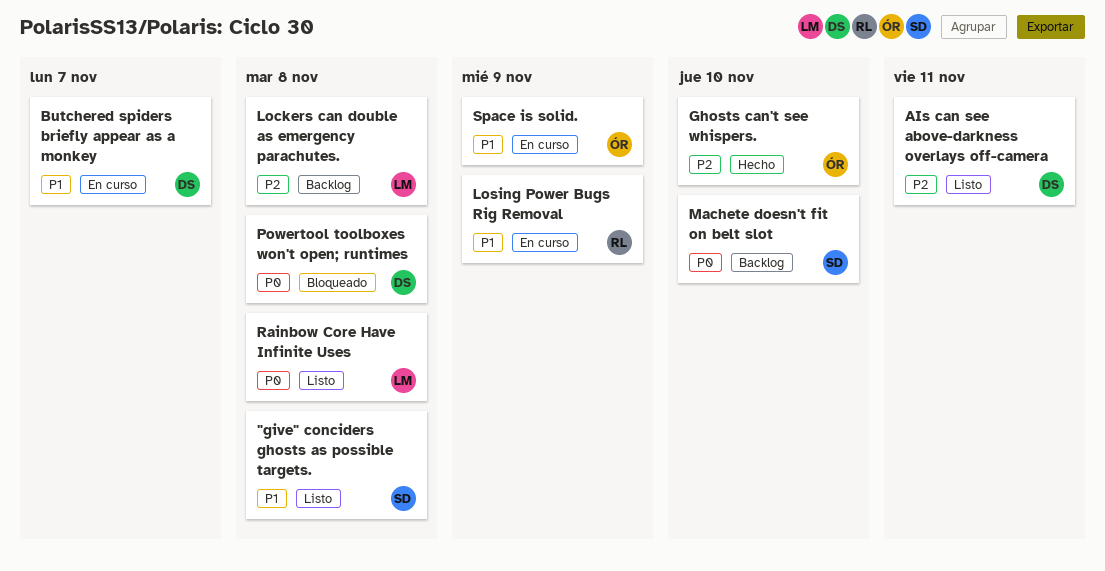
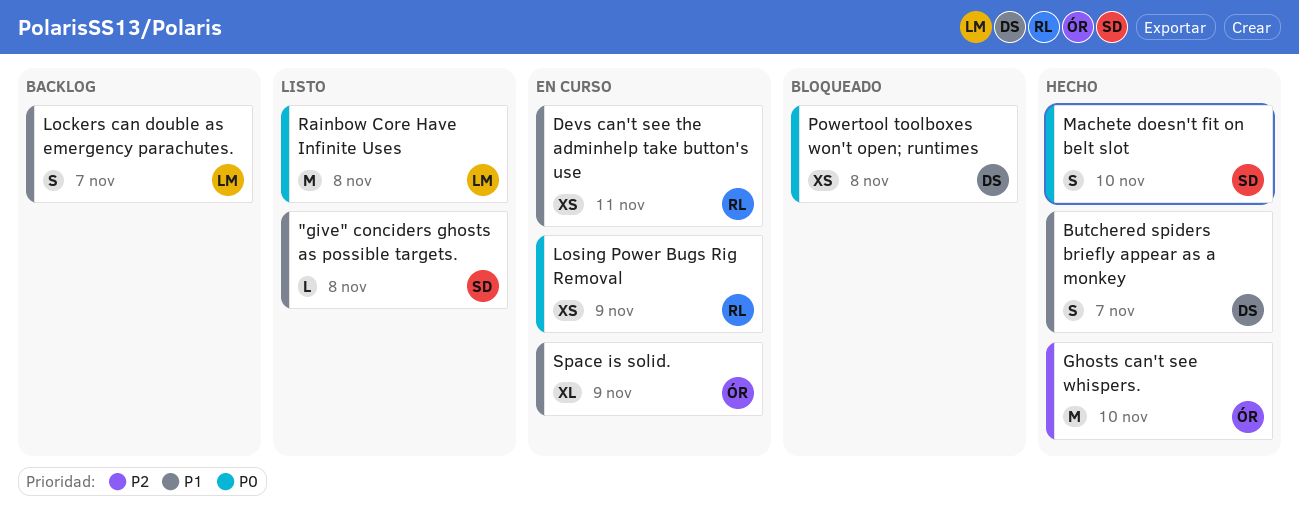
AIs can see above-darkness overlays off-camera: present -> none
Butchered spiders briefly appear as a monkey, status: En curso -> Hecho
Devs can't see the adminhelp take button's use: none -> present
Lockers can double as emergency parachutes., priority: P2 -> P1
Lockers can double as emergency parachutes., due: Nov 8 -> Nov 7
Losing Power Bugs Rig Removal, priority: P1 -> P0
Machete doesn't fit on belt slot, status: Backlog -> Hecho

